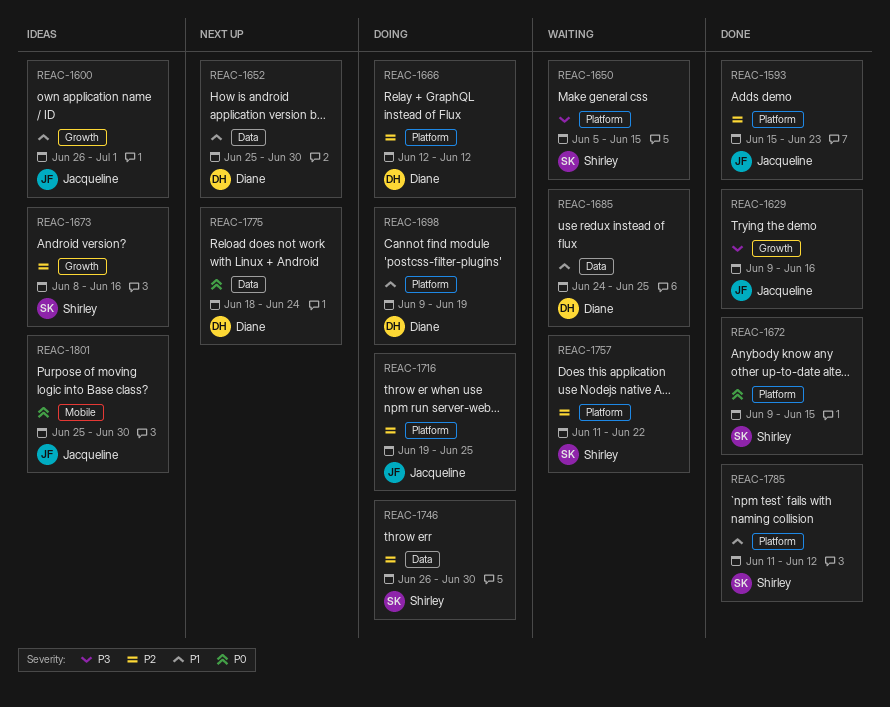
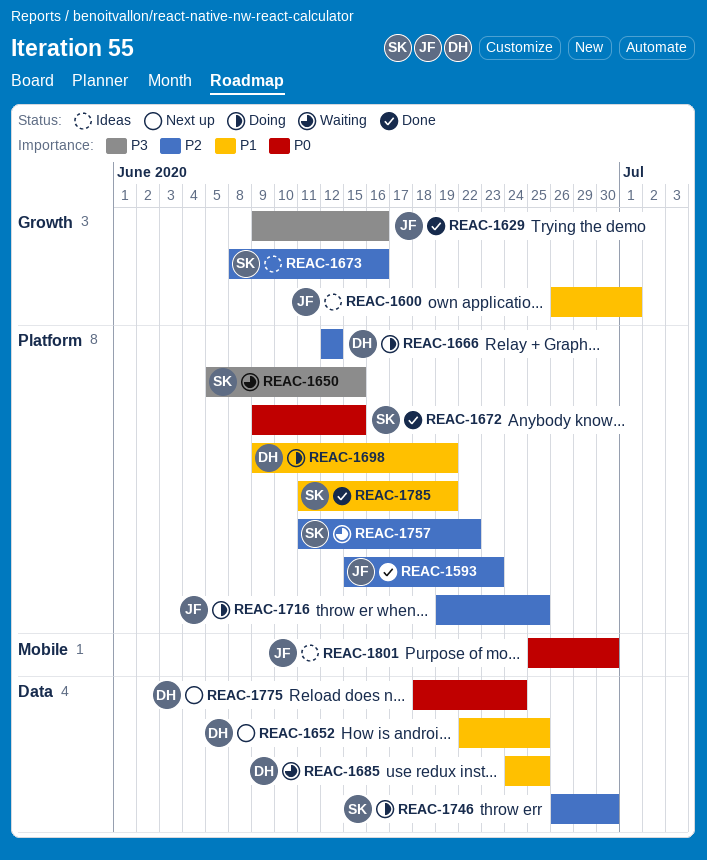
REAC-1652, start: Jun 25 -> Jun 22
REAC-1652, due: Jun 30 -> Jun 25
REAC-1785, due: Jun 12 -> Jun 19

